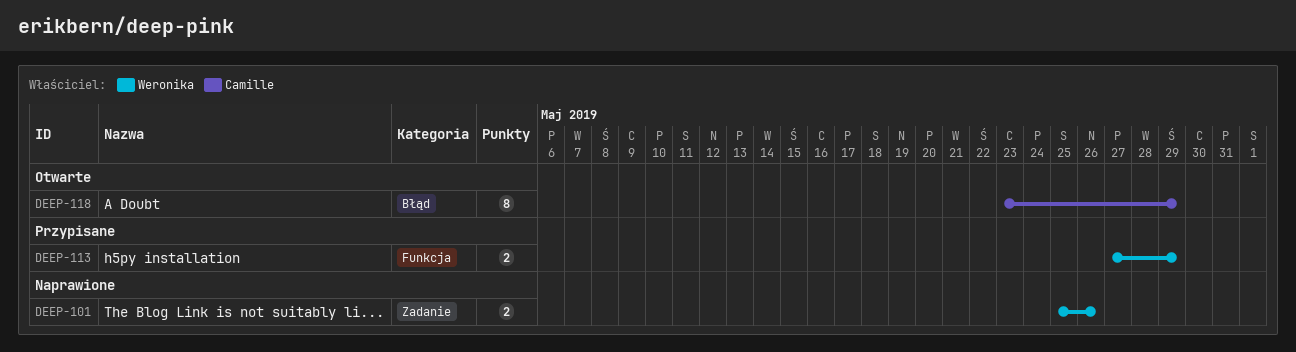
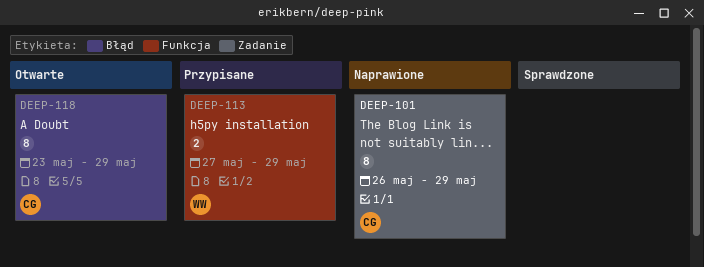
DEEP-101, owner: Weronika -> Camille
DEEP-101, estimate: 2 -> 8
DEEP-101, start: May 25 -> May 26
DEEP-101, due: May 26 -> May 29

